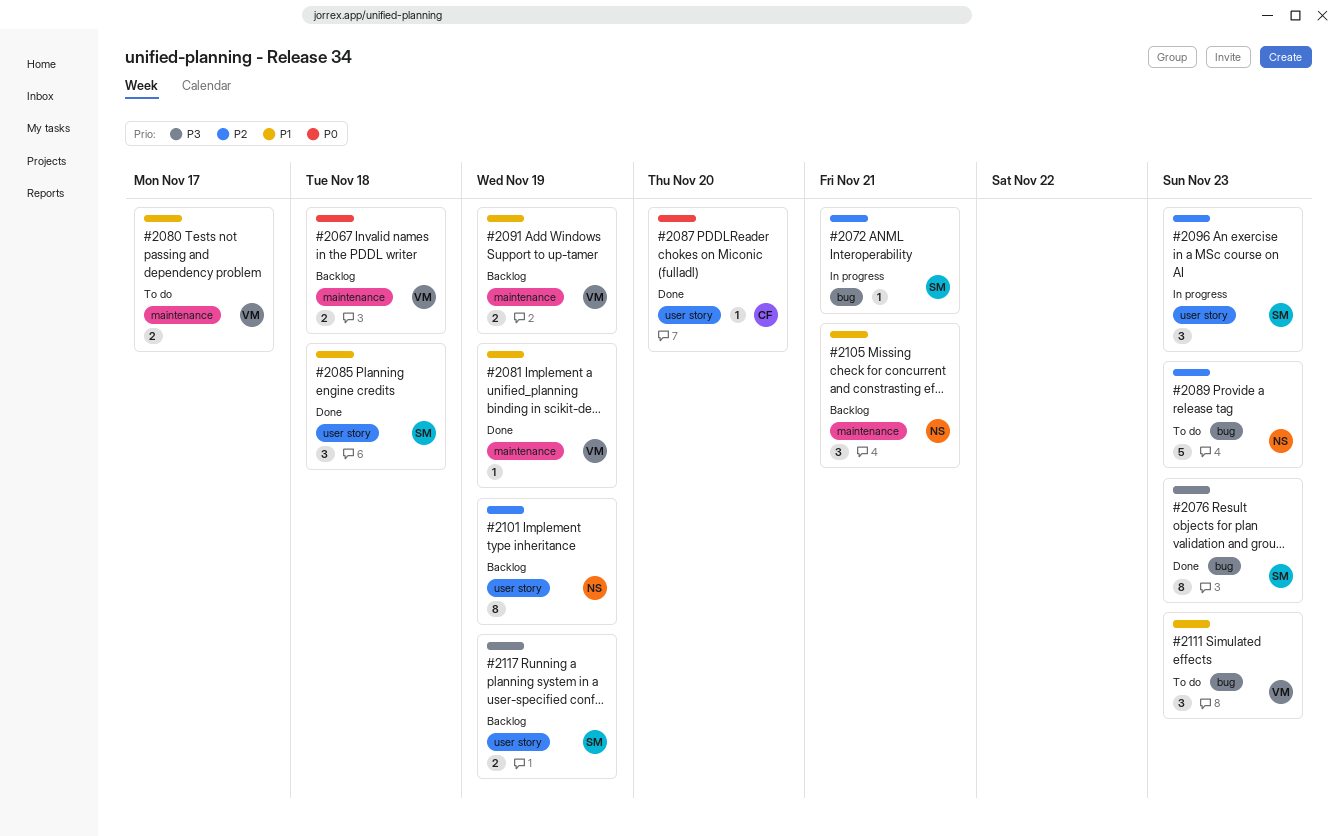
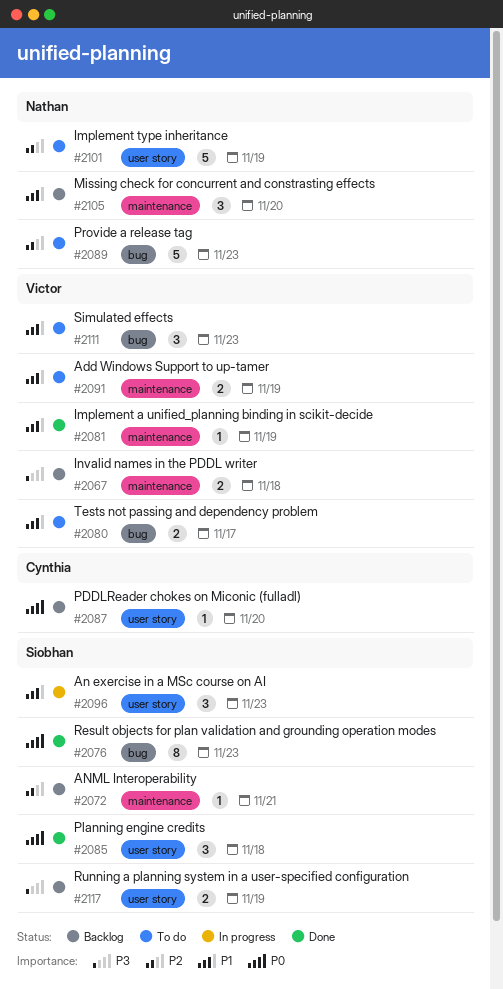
#2067, priority: P0 -> P3
#2072, status: In progress -> Backlog
#2072, label: bug -> maintenance
#2076, priority: P3 -> P0
#2080, label: maintenance -> bug
#2085, priority: P1 -> P0
#2087, status: Done -> Backlog
#2091, status: Backlog -> To do
#2096, priority: P2 -> P1
#2101, status: Backlog -> To do
#2101, estimate: 8 -> 5
#2105, due: Nov 21 -> Nov 20

